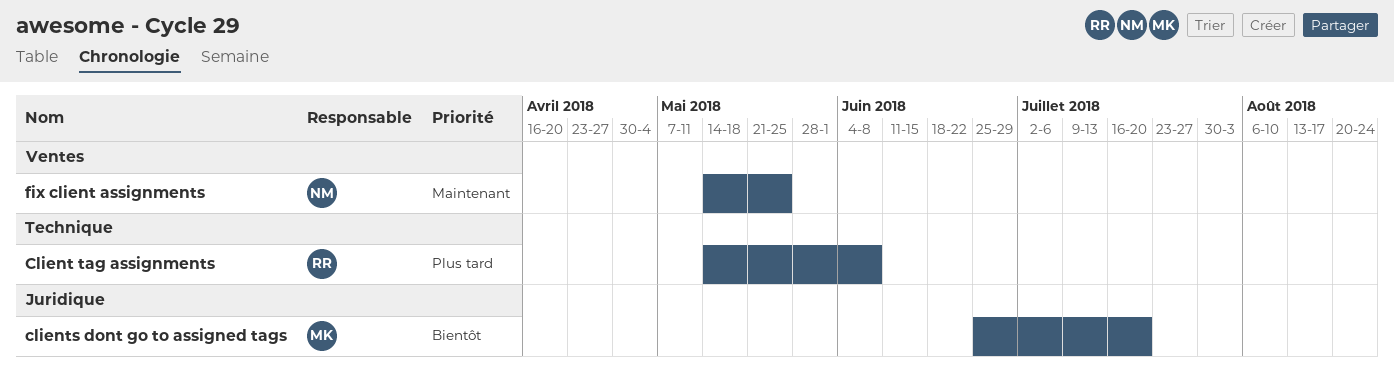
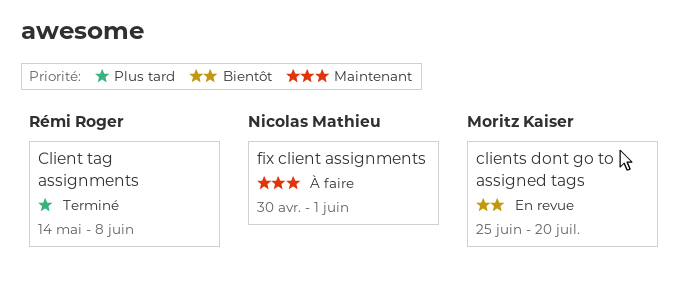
fix client assignments, start: May 14 -> Apr 30
fix client assignments, due: May 25 -> Jun 1

